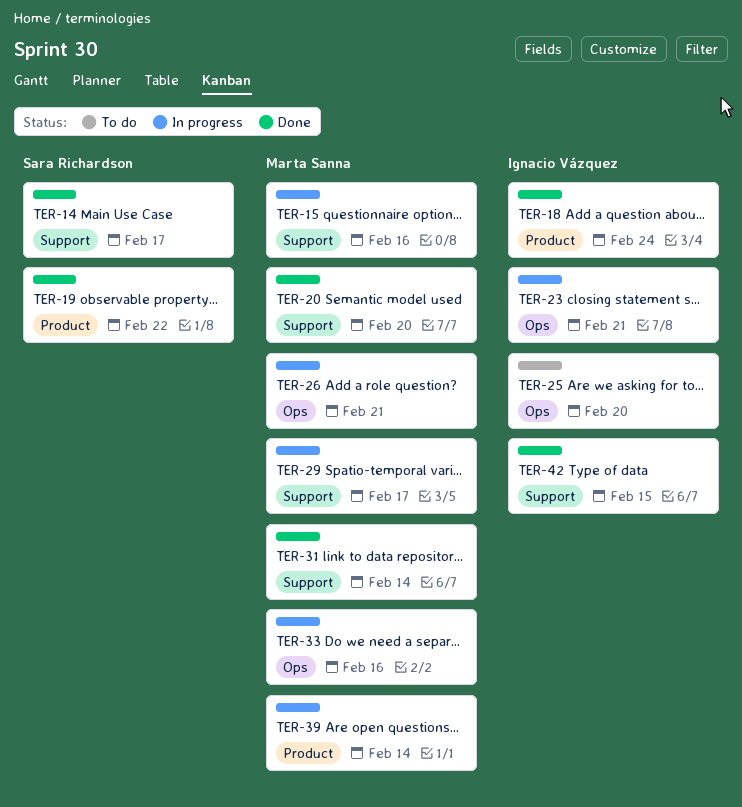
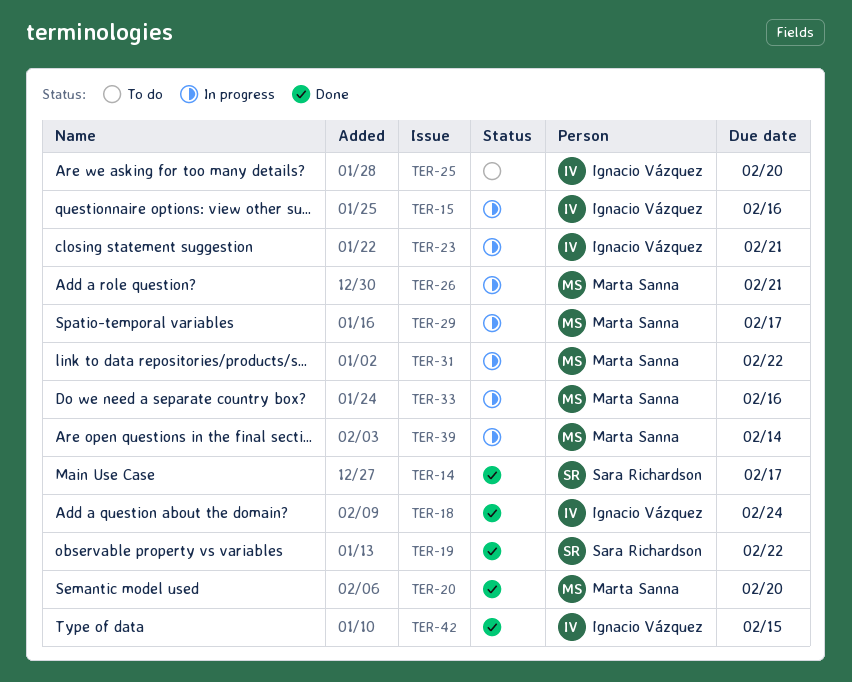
TER-15, owner: Marta Sanna -> Ignacio Vázquez
TER-31, status: Done -> In progress
TER-31, due: Feb 14 -> Feb 22

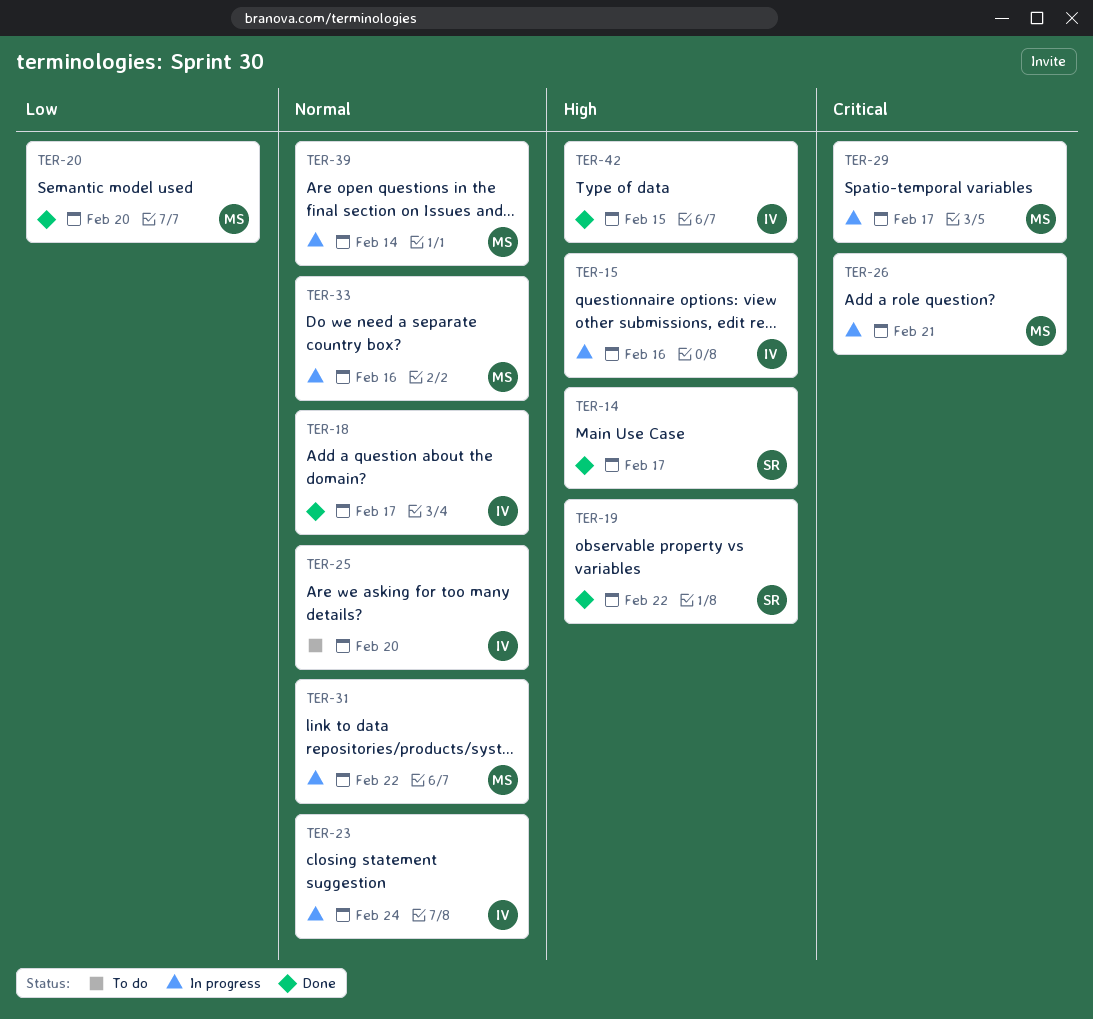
TER-18, due: Feb 24 -> Feb 17
TER-23, due: Feb 21 -> Feb 24

